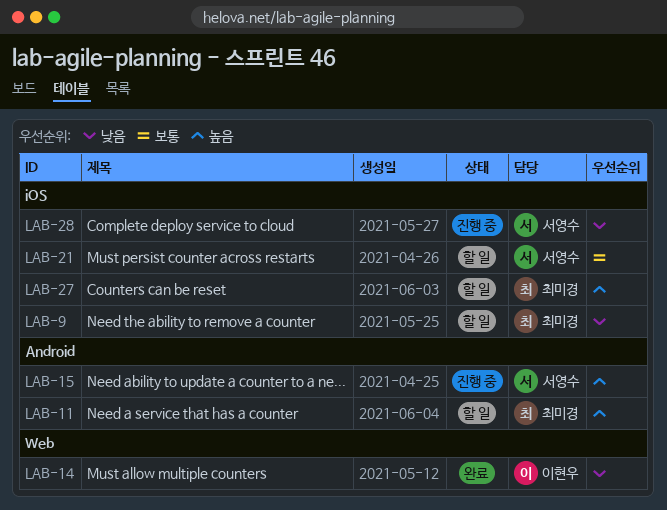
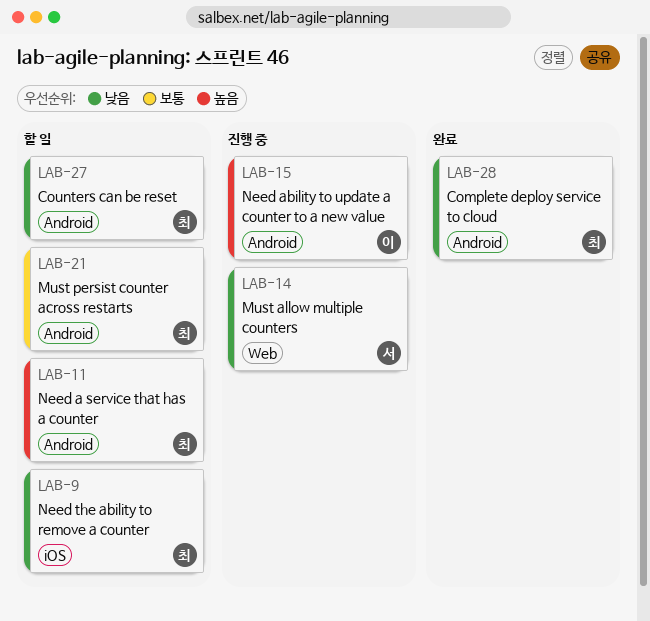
LAB-14, status: 완료 -> 진행 중
LAB-14, owner: 이현우 -> 서영수
LAB-15, owner: 서영수 -> 이현우
LAB-21, owner: 서영수 -> 최미경
LAB-21, label: iOS -> Android
LAB-27, priority: 높음 -> 낮음
LAB-27, label: iOS -> Android
LAB-28, status: 진행 중 -> 완료
LAB-28, owner: 서영수 -> 최미경
LAB-28, label: iOS -> Android

